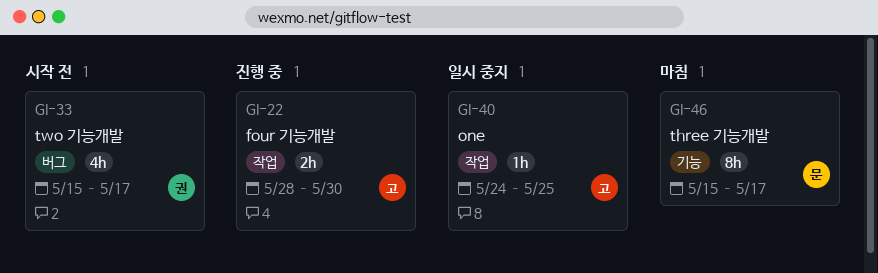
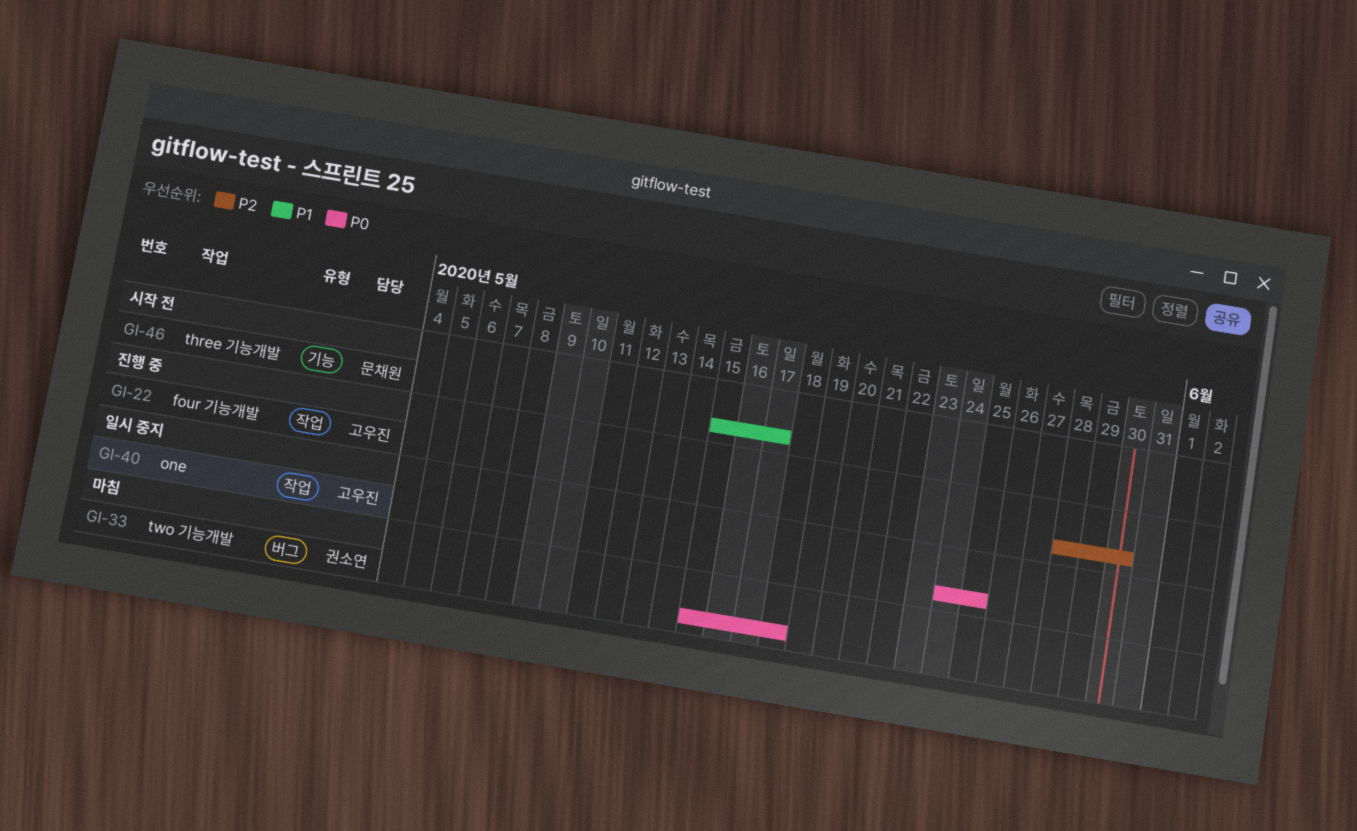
GI-33, status: 시작 전 -> 마침
GI-33, due: May 17 -> May 18
GI-46, status: 마침 -> 시작 전

